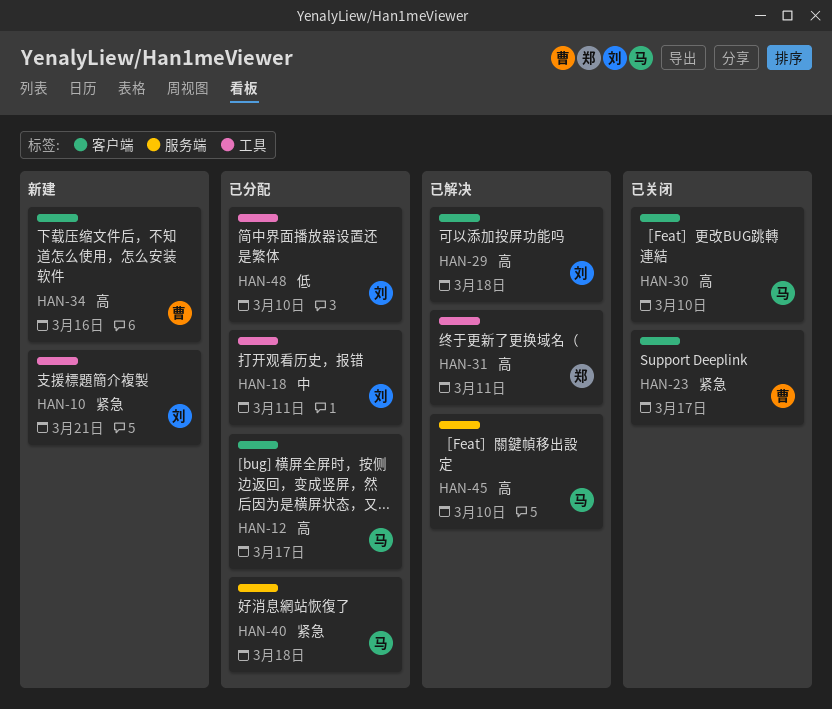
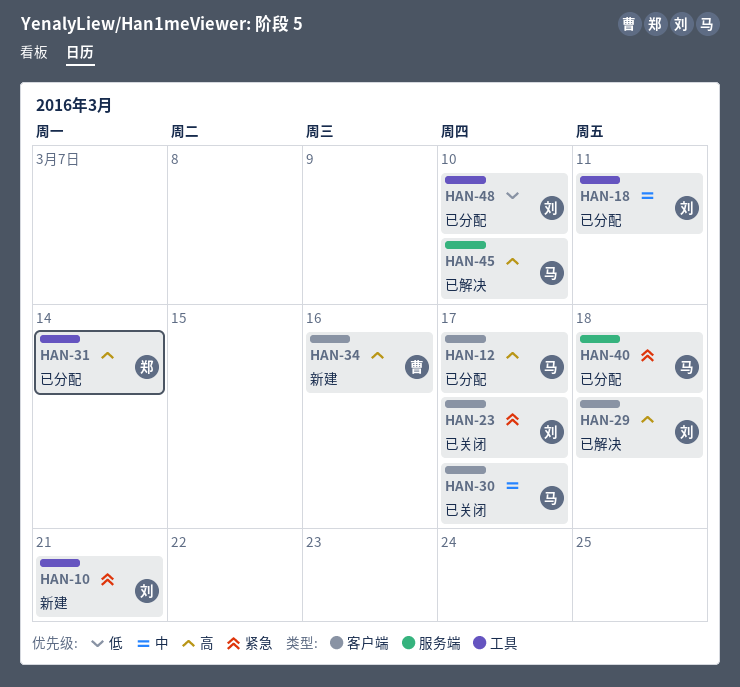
HAN-23, owner: 曹 -> 刘
HAN-30, priority: 高 -> 中
HAN-30, due: Mar 10 -> Mar 17
HAN-31, status: 已解决 -> 已分配
HAN-31, due: Mar 11 -> Mar 14

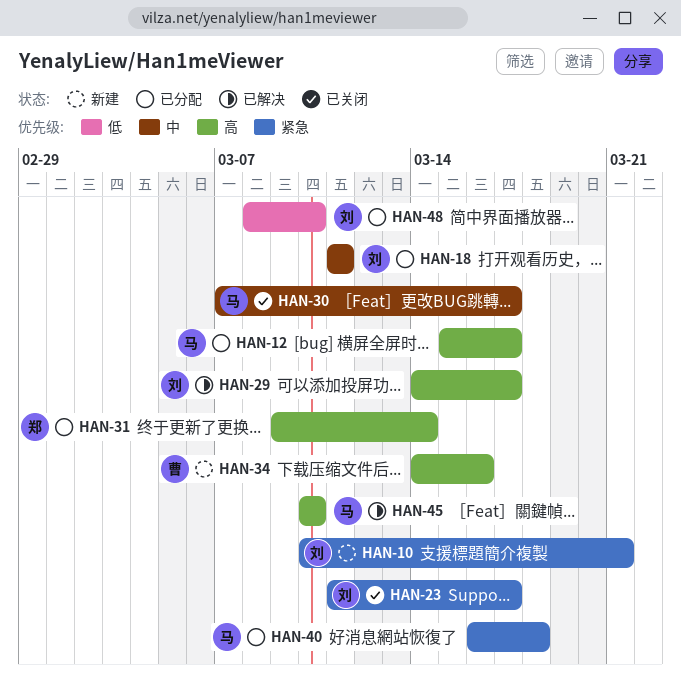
HAN-29, due: Mar 18 -> Mar 17

